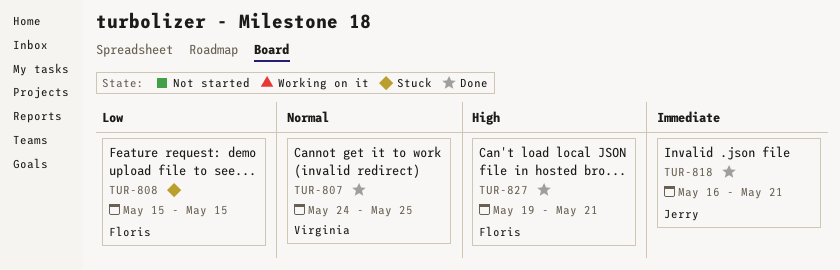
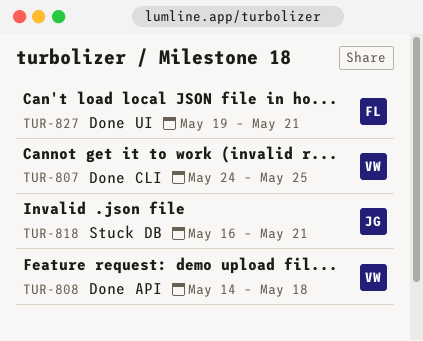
TUR-808, status: Stuck -> Done
TUR-808, owner: Floris -> Virginia
TUR-808, start: May 15 -> May 14
TUR-808, due: May 15 -> May 18
TUR-818, status: Done -> Stuck

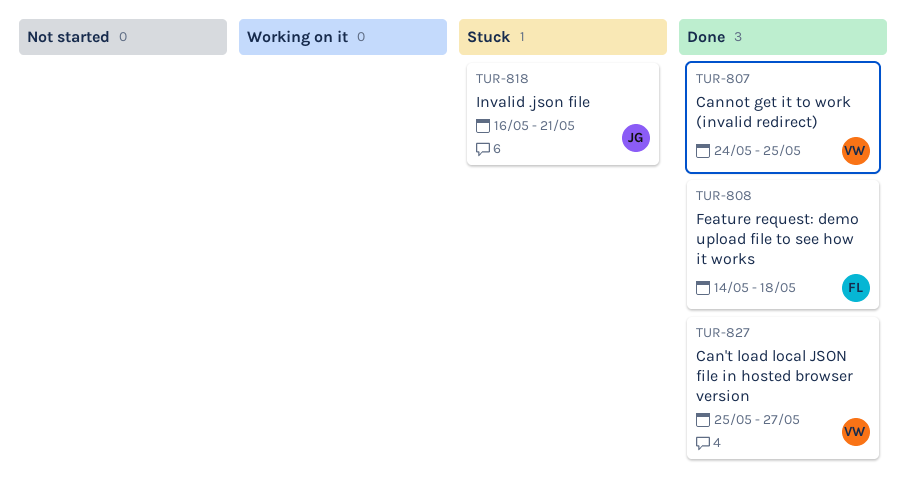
TUR-808, owner: VW -> FL
TUR-827, owner: FL -> VW
TUR-827, start: May 19 -> May 25
TUR-827, due: May 21 -> May 27

